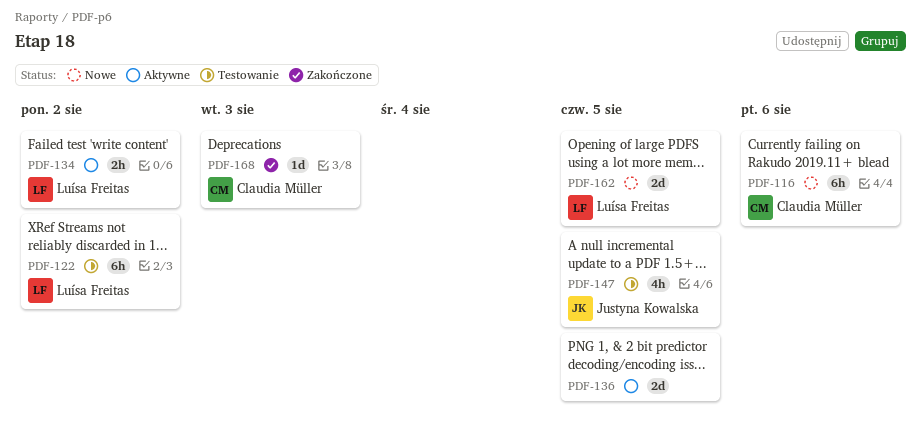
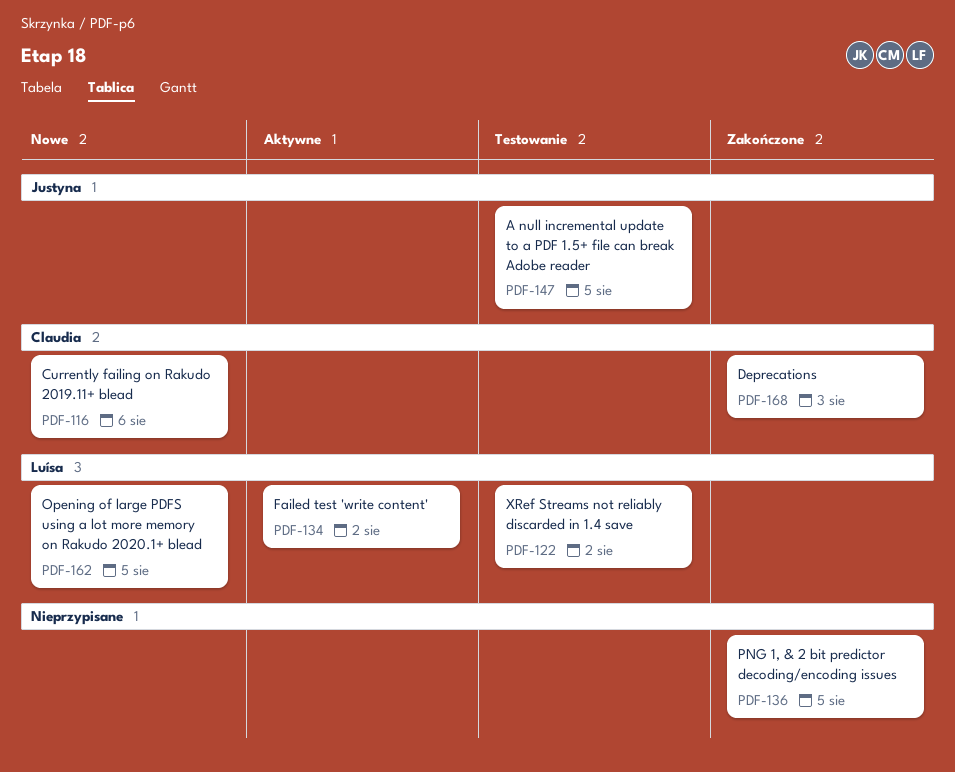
PDF-136, status: Aktywne -> Zakończone

